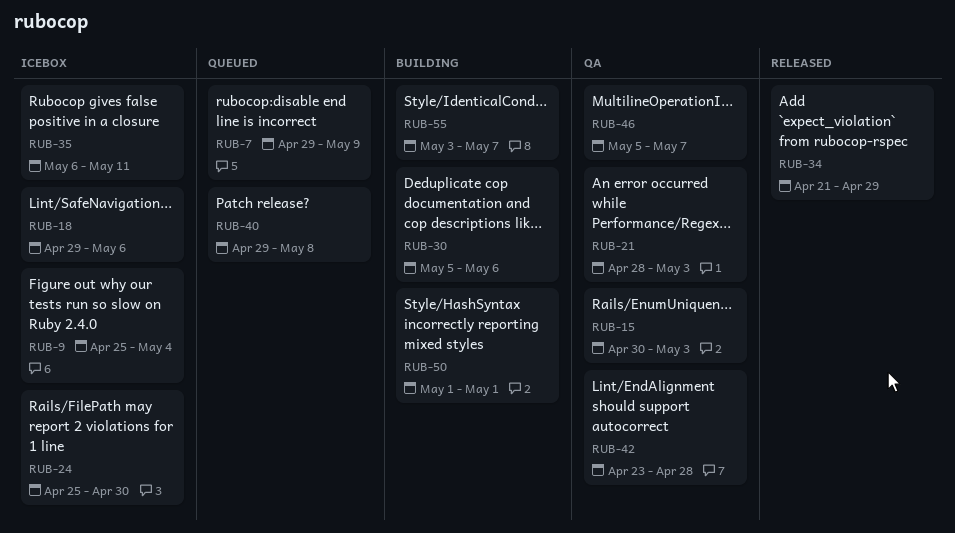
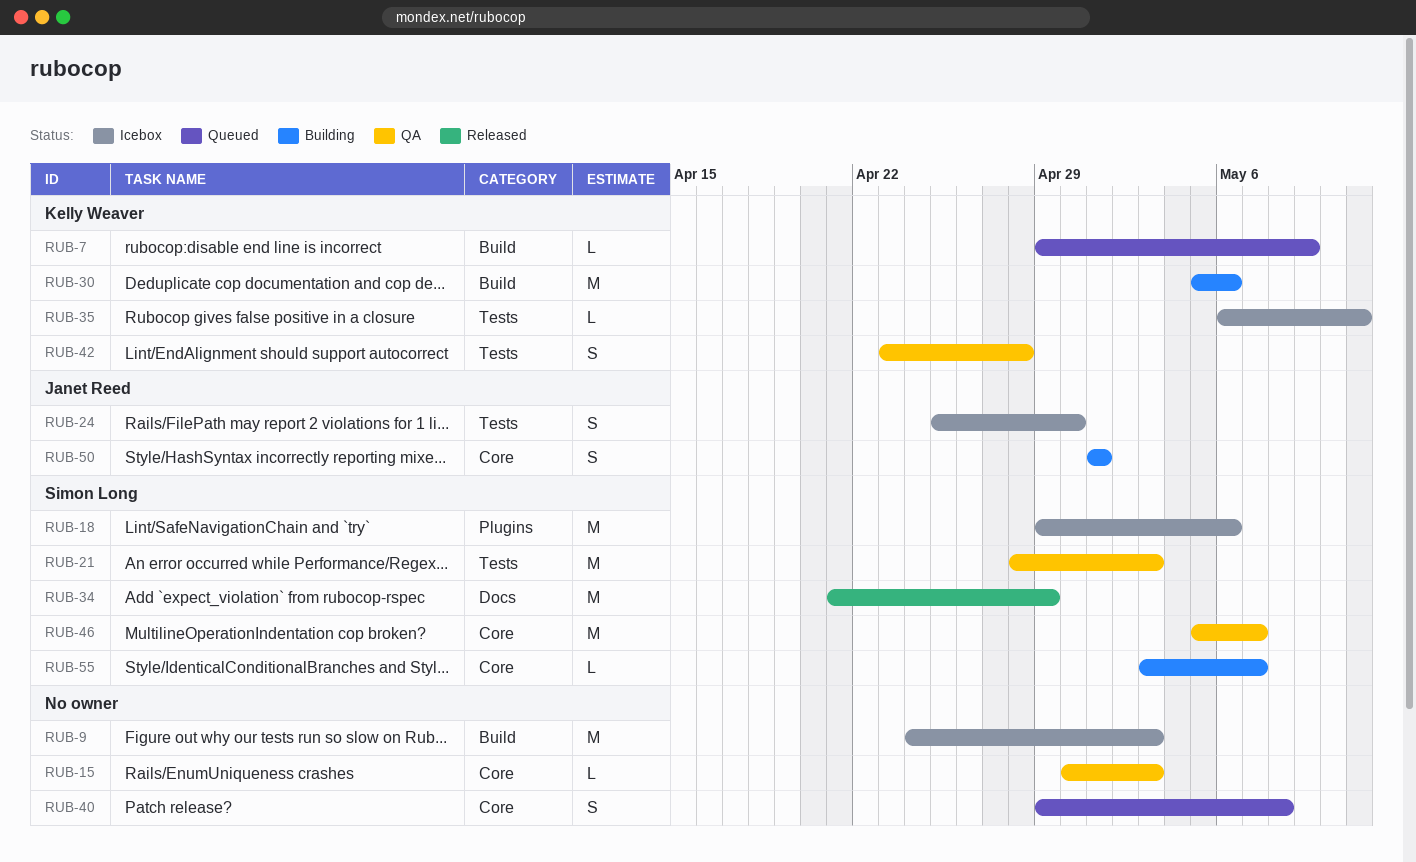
RUB-9, start: Apr 25 -> Apr 24
RUB-9, due: May 4 -> May 3

